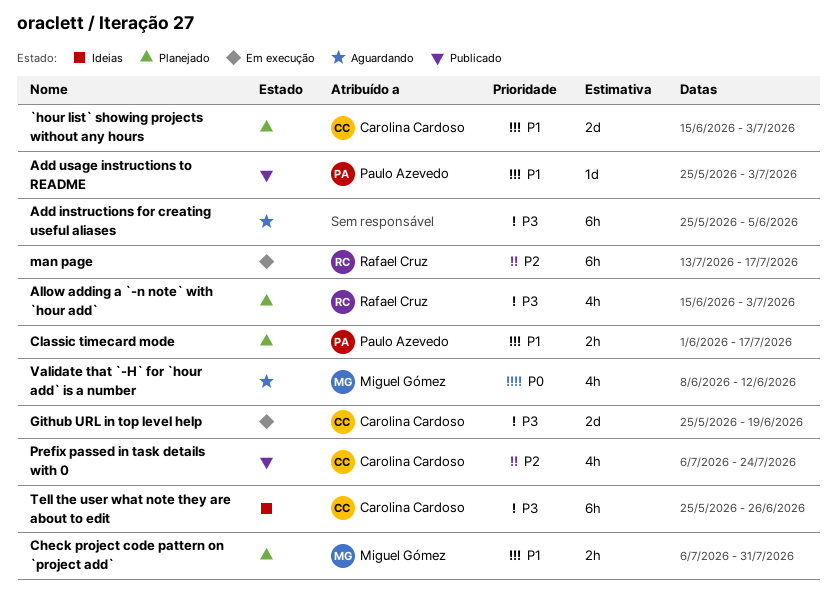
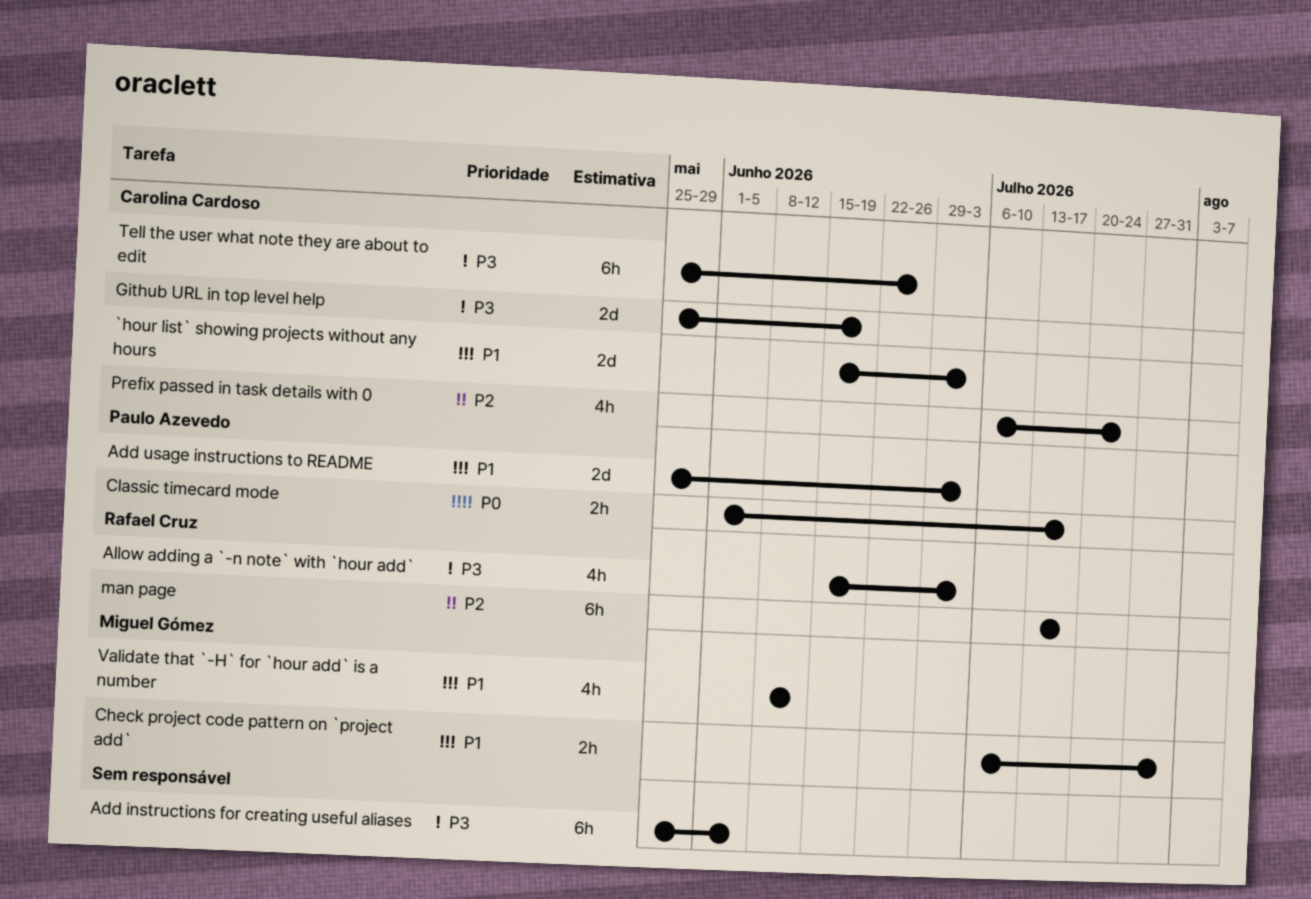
Add usage instructions to README, estimate: 1d -> 2d
Classic timecard mode, priority: P1 -> P0
Validate that `-H` for `hour add` is a number, priority: P0 -> P1

